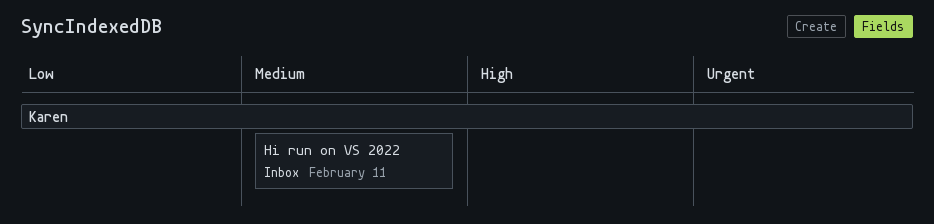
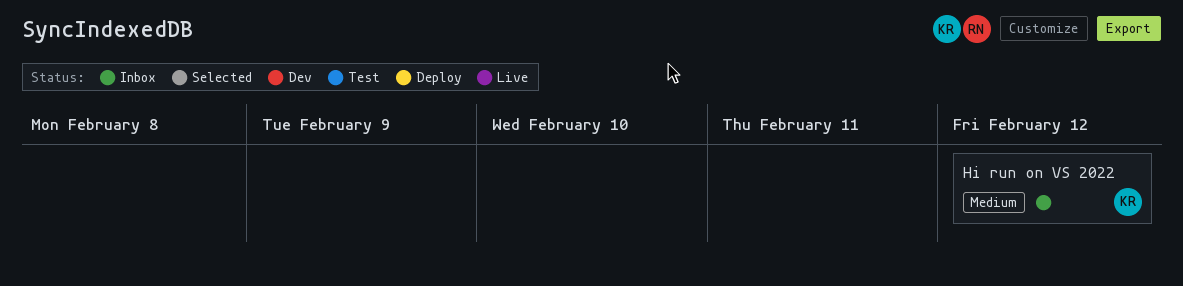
Hi run on VS 2022, due: Feb 11 -> Feb 12

